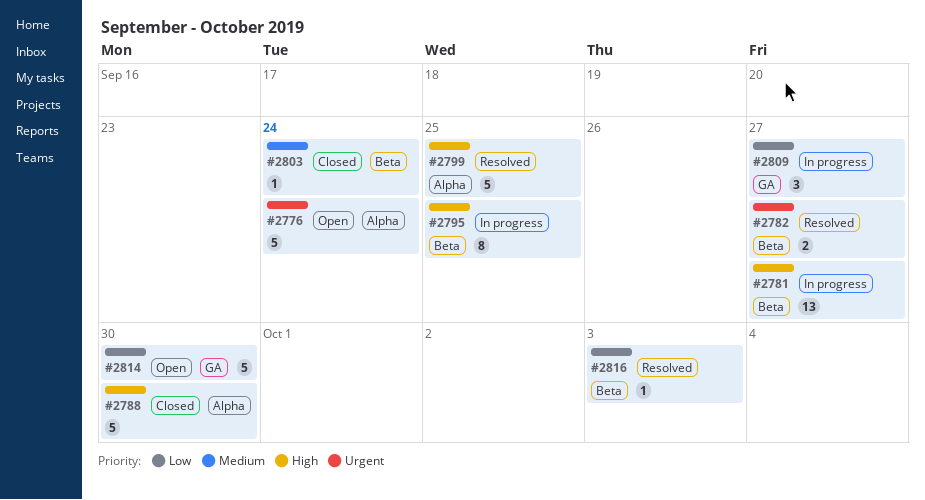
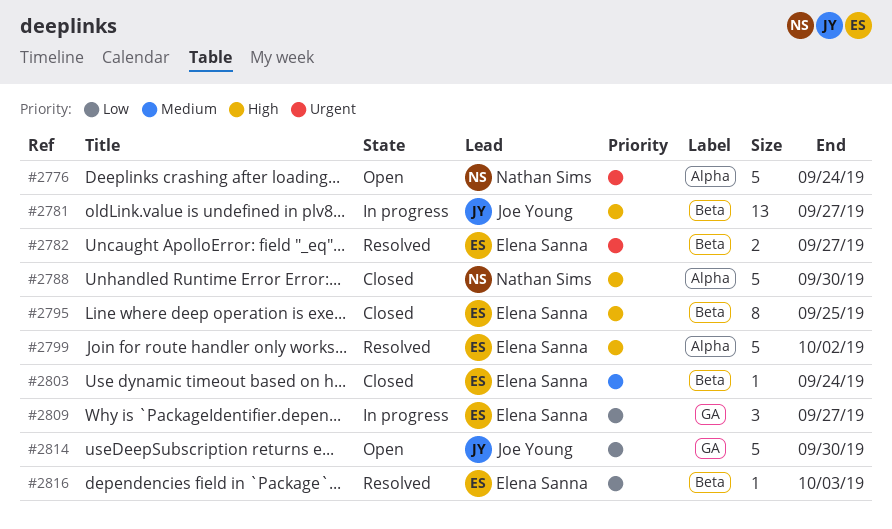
#2795, status: In progress -> Closed
#2799, due: Sep 25 -> Oct 2

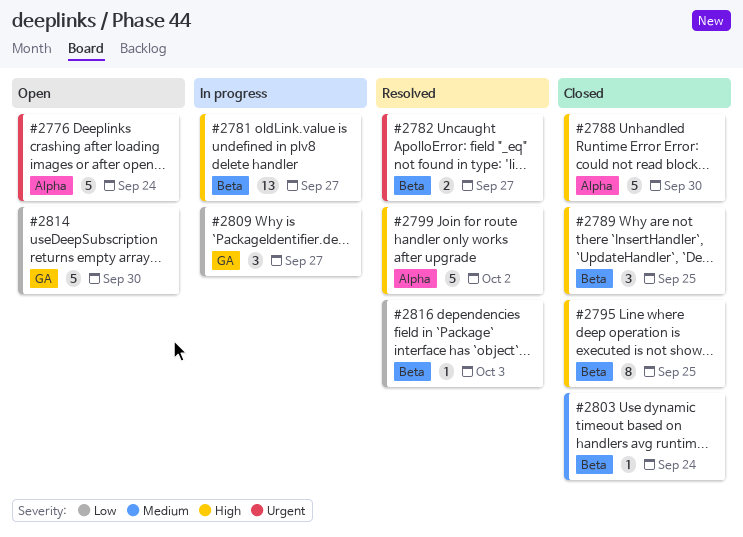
#2789: none -> present

